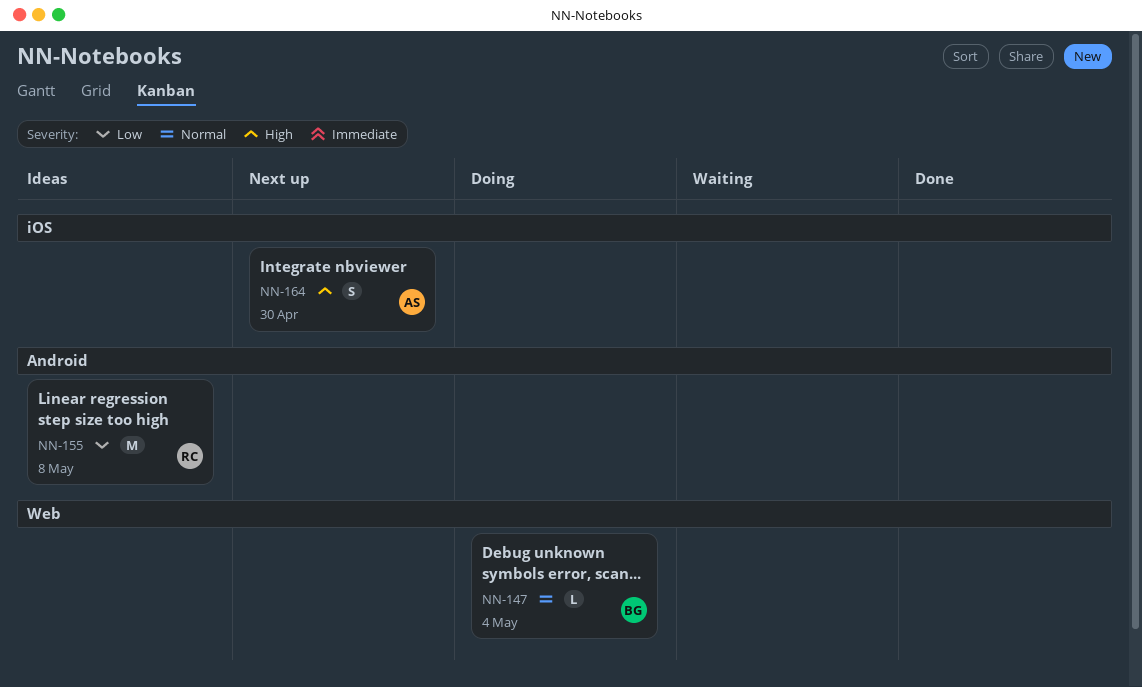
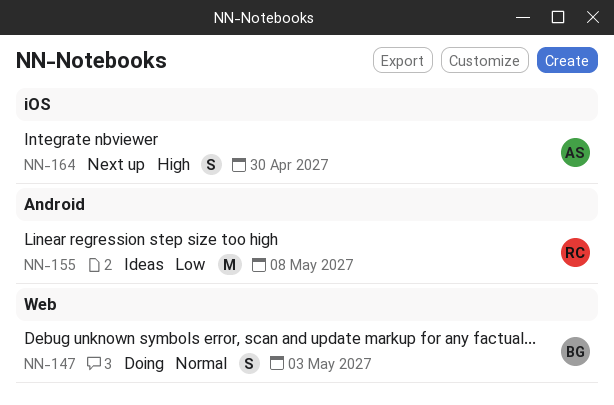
NN-147, estimate: L -> S
NN-147, due: May 4 -> May 3

